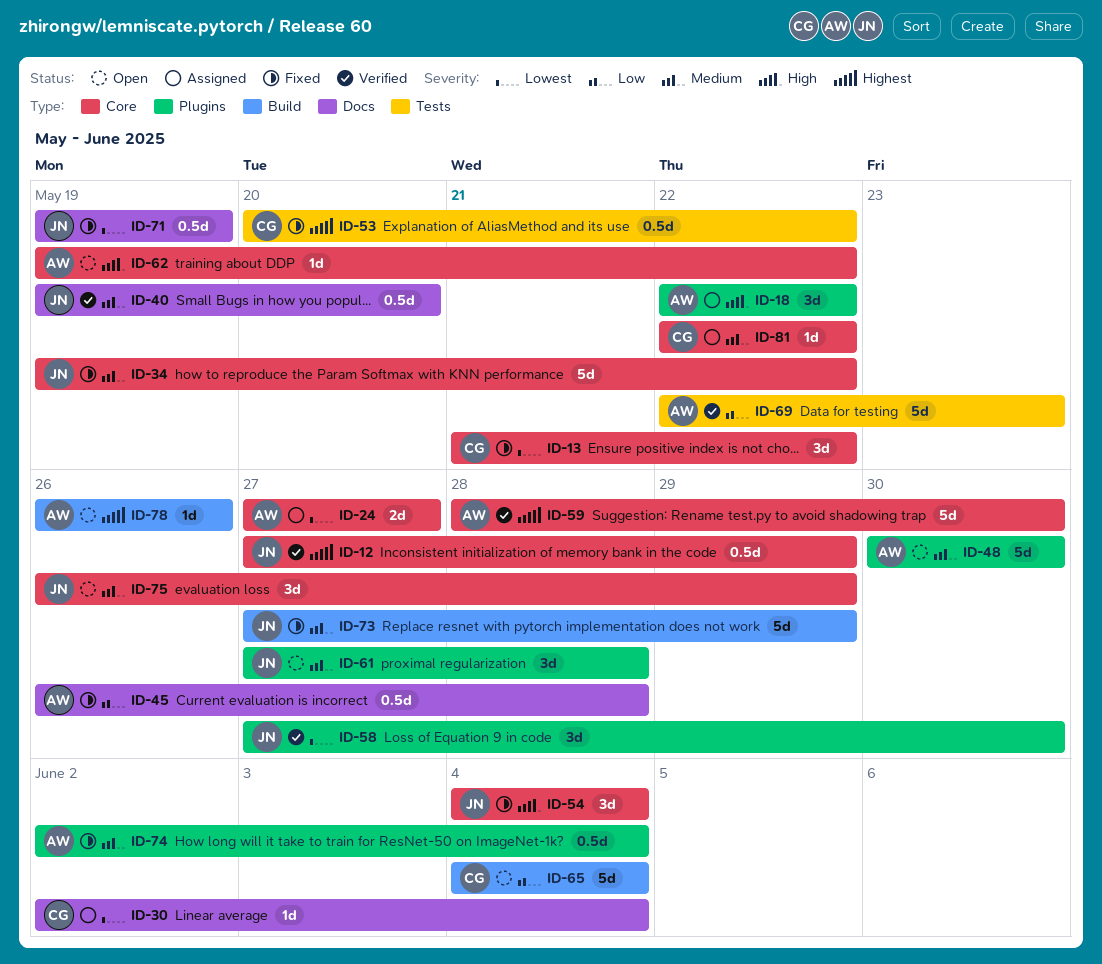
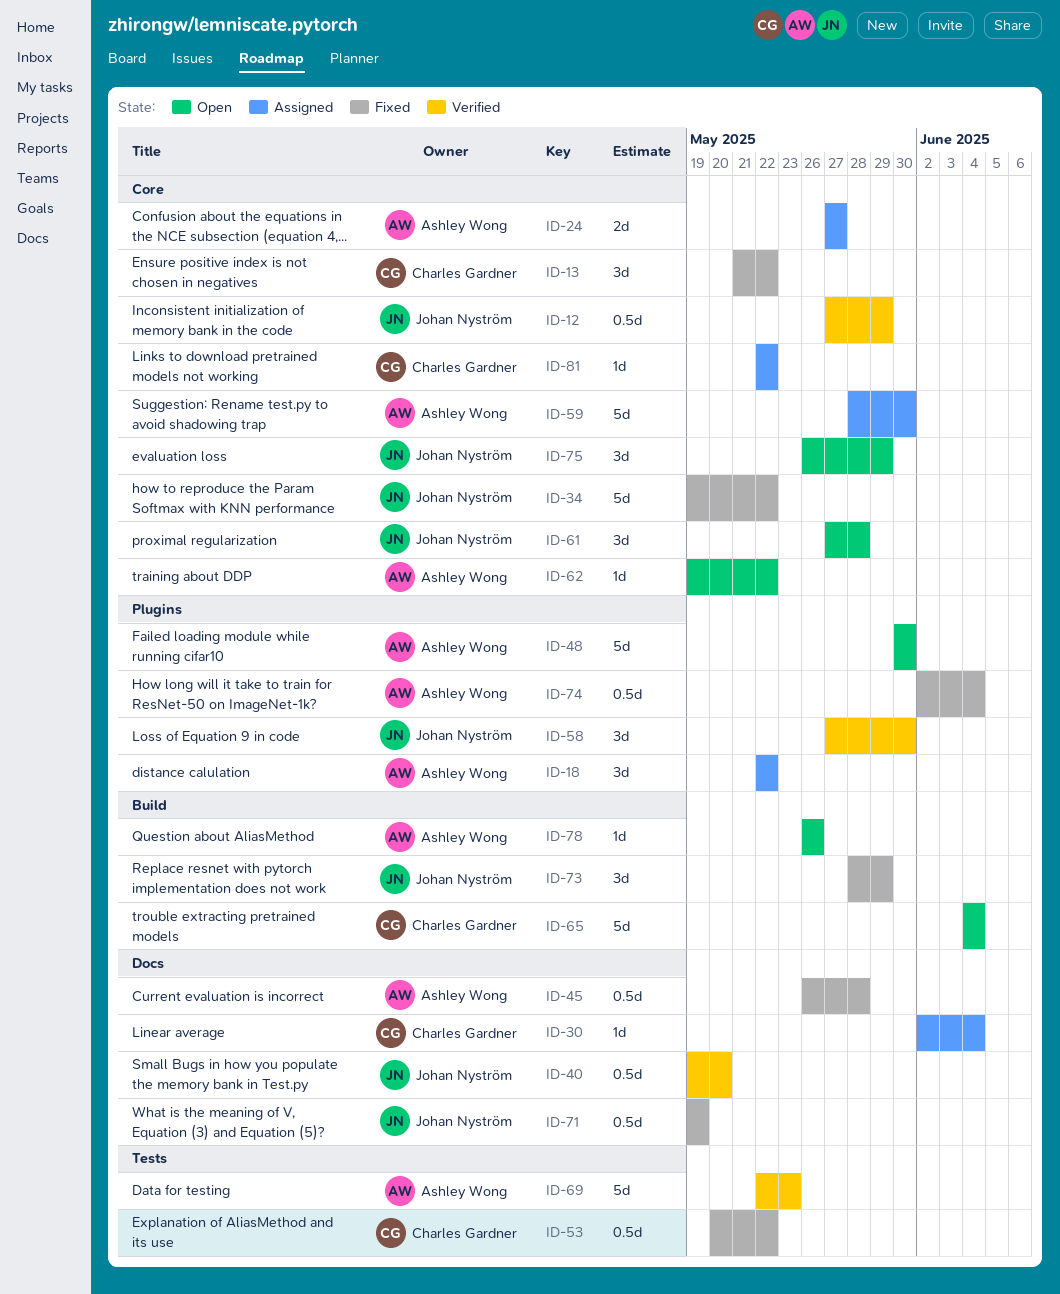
ID-54: present -> none
ID-59, status: Verified -> Assigned
ID-61, label: Plugins -> Core
ID-73, estimate: 5d -> 3d
ID-73, start: May 27 -> May 28

